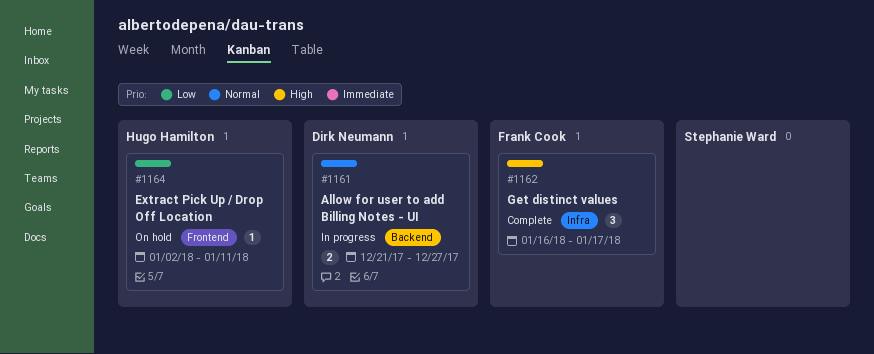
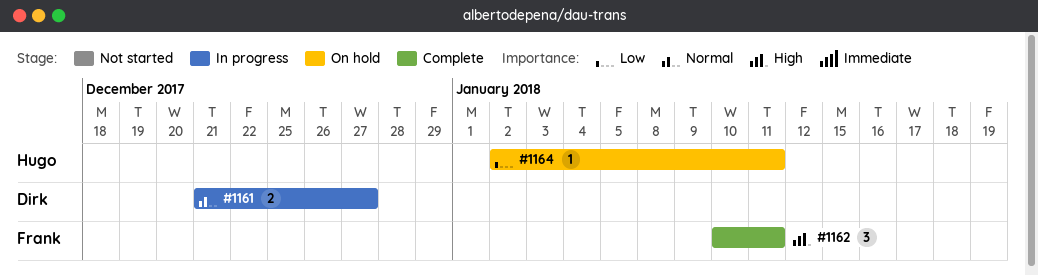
#1162, start: Jan 16 -> Jan 10
#1162, due: Jan 17 -> Jan 11

